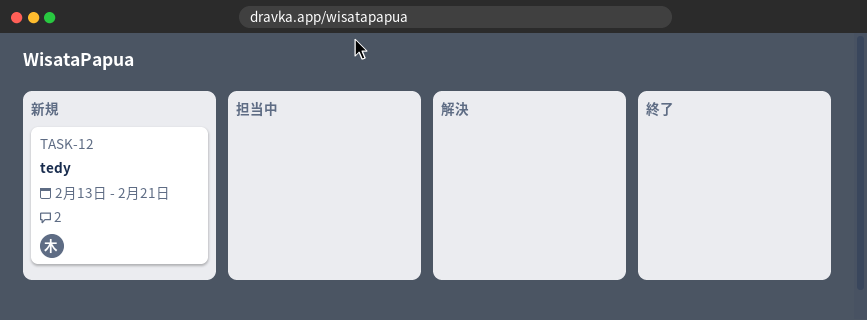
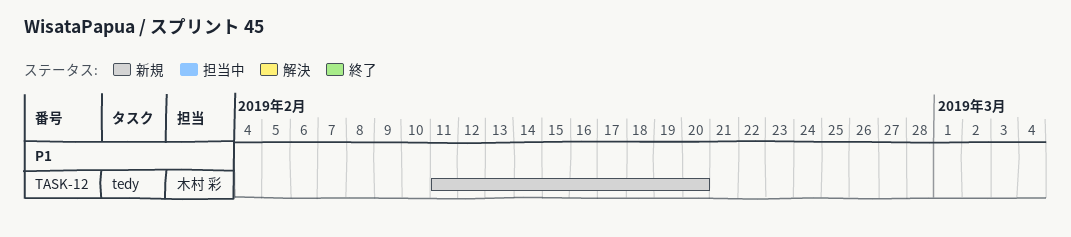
TASK-12, start: Feb 13 -> Feb 11
TASK-12, due: Feb 21 -> Feb 20

